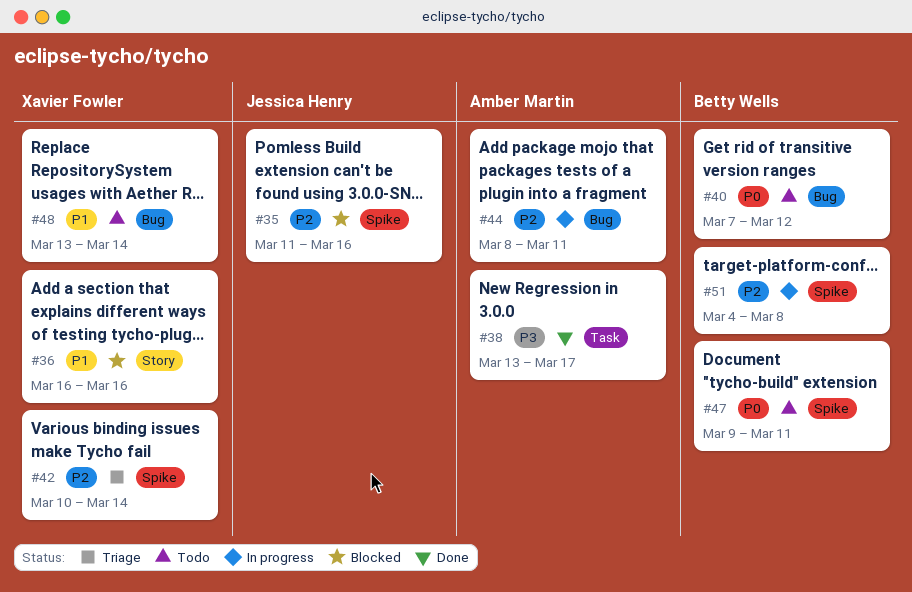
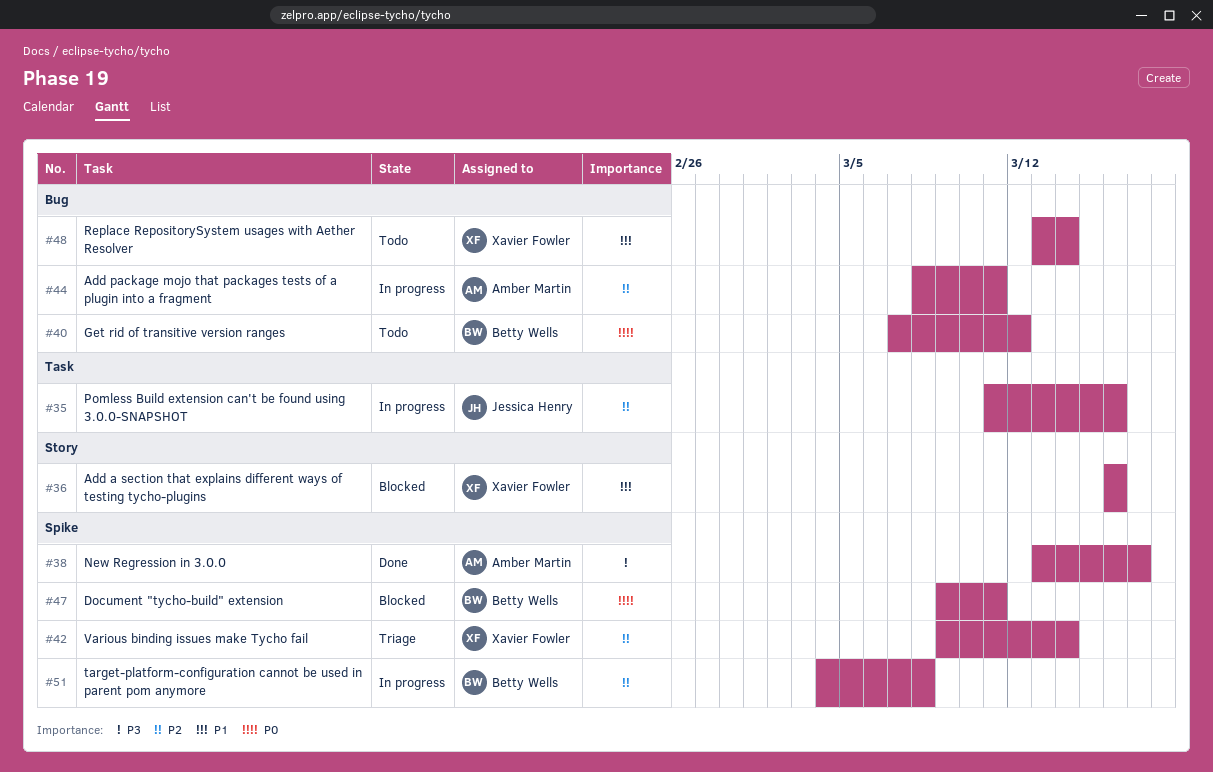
#35, status: Blocked -> In progress
#35, label: Spike -> Task
#38, label: Task -> Spike
#42, start: Mar 10 -> Mar 9
#47, status: Todo -> Blocked

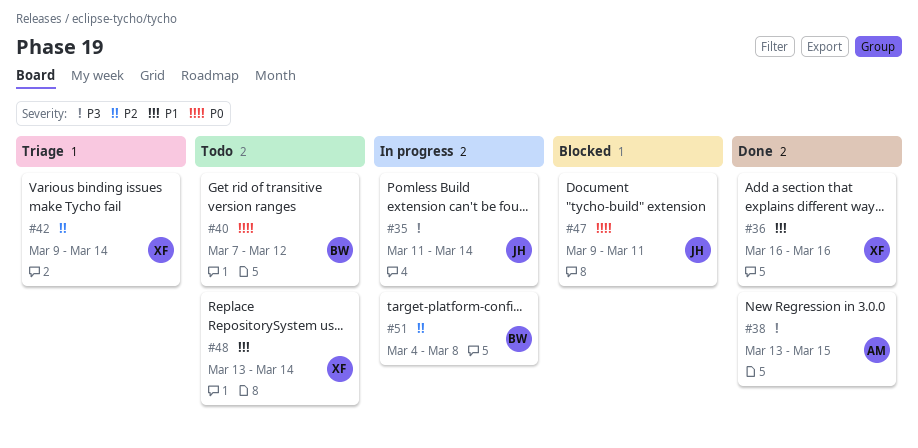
#35, priority: P2 -> P3
#35, due: Mar 16 -> Mar 14
#36, status: Blocked -> Done
#38, due: Mar 17 -> Mar 15
#44: present -> none
#47, owner: Betty Wells -> Jessica Henry

